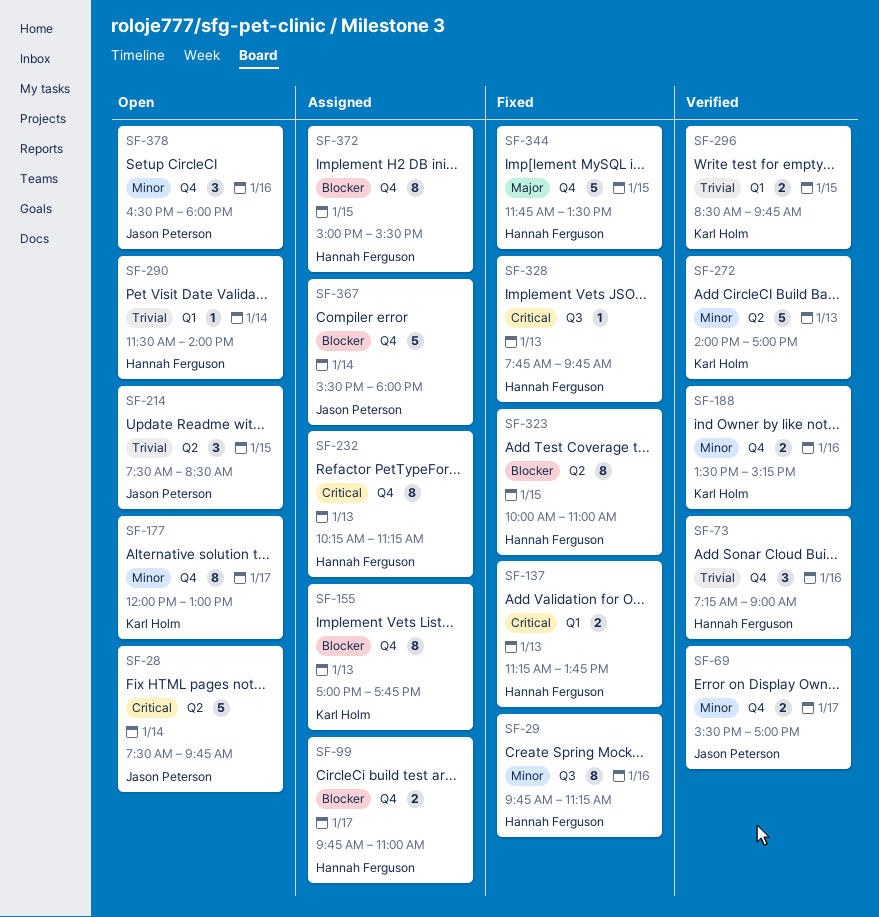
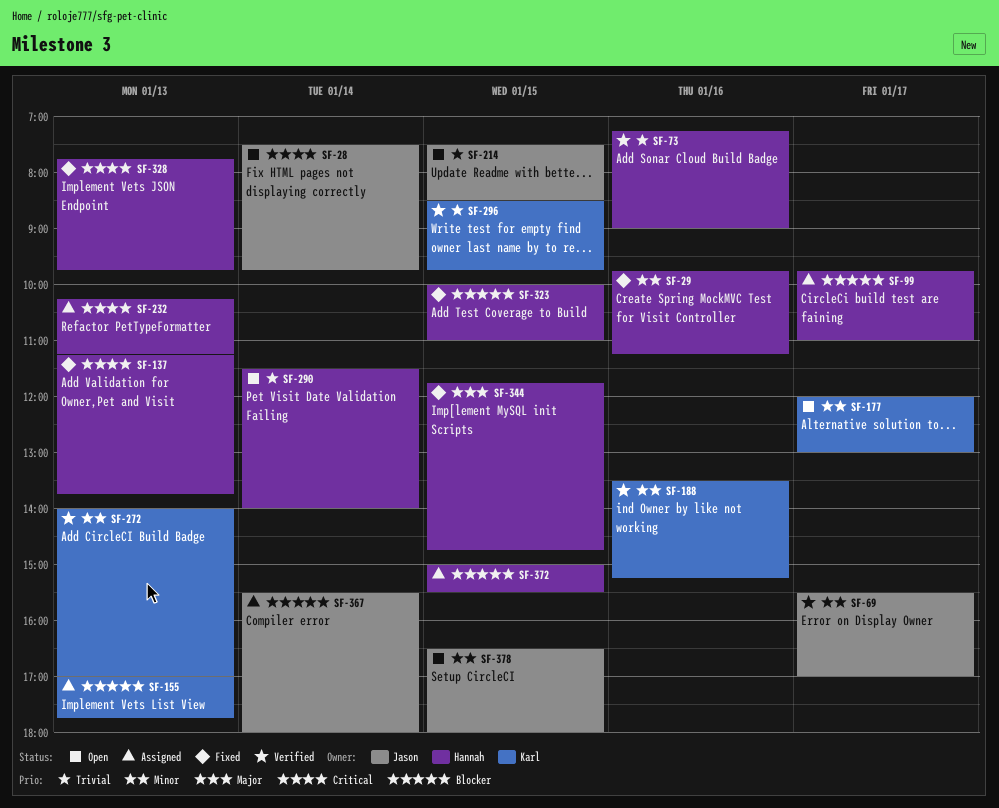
SF-344, ends: 13:30 -> 14:45
SF-378, day: Jan 16 -> Jan 15

